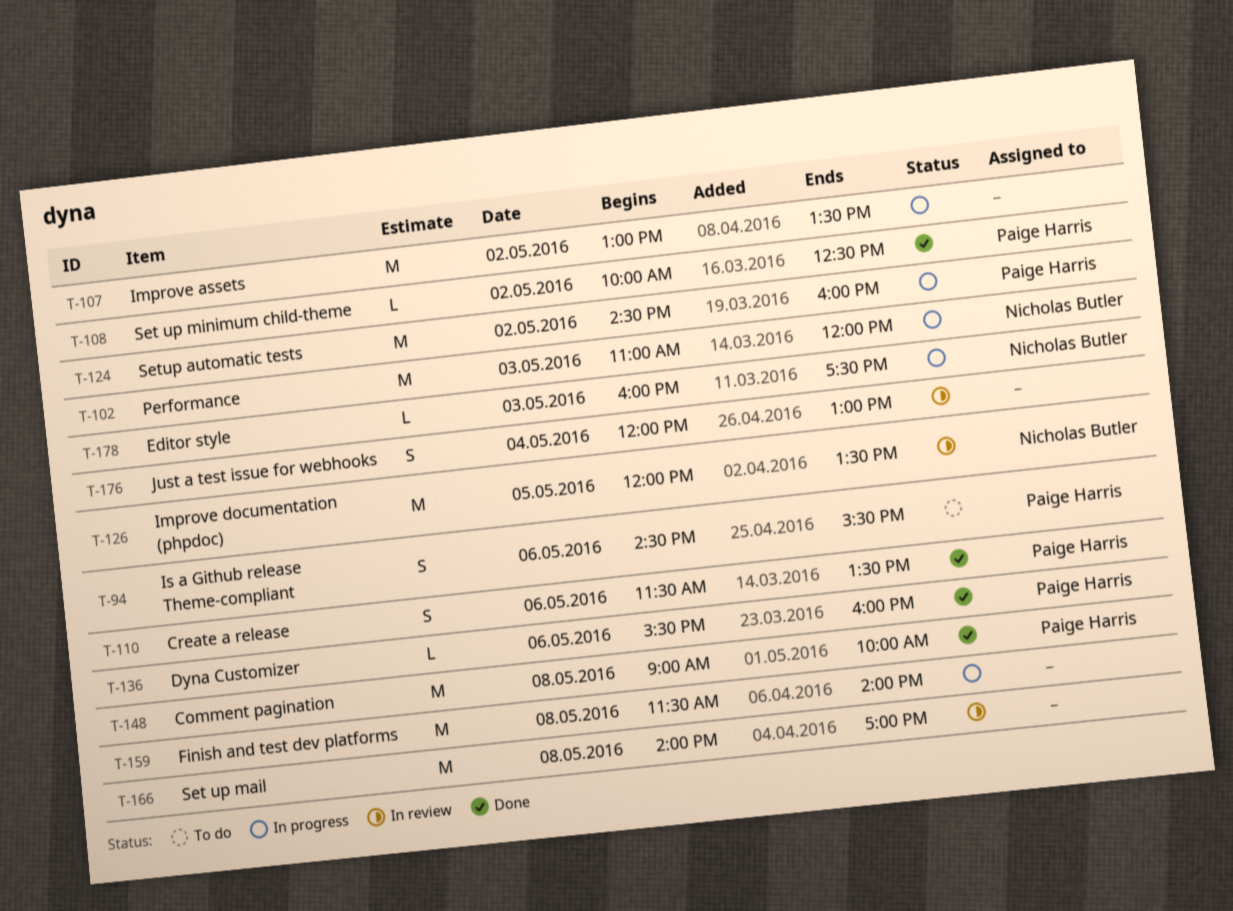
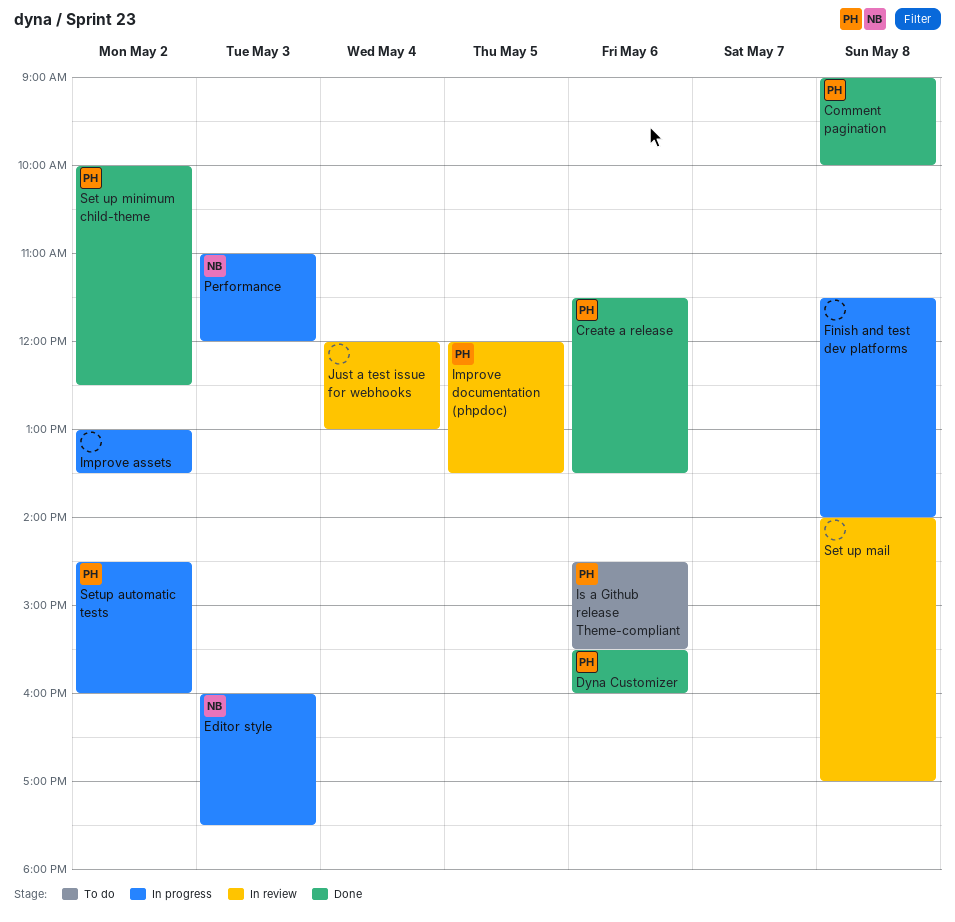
Improve documentation (phpdoc), owner: Nicholas Butler -> Paige Harris

